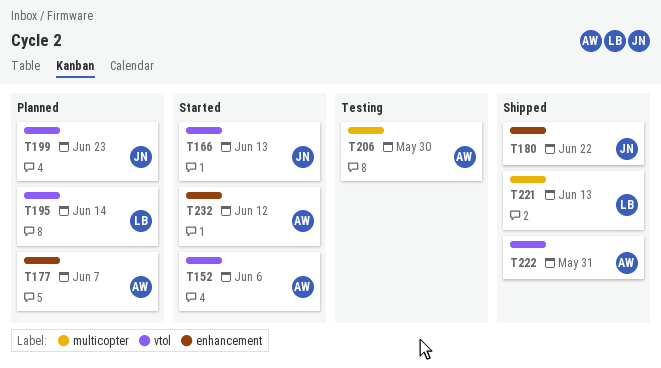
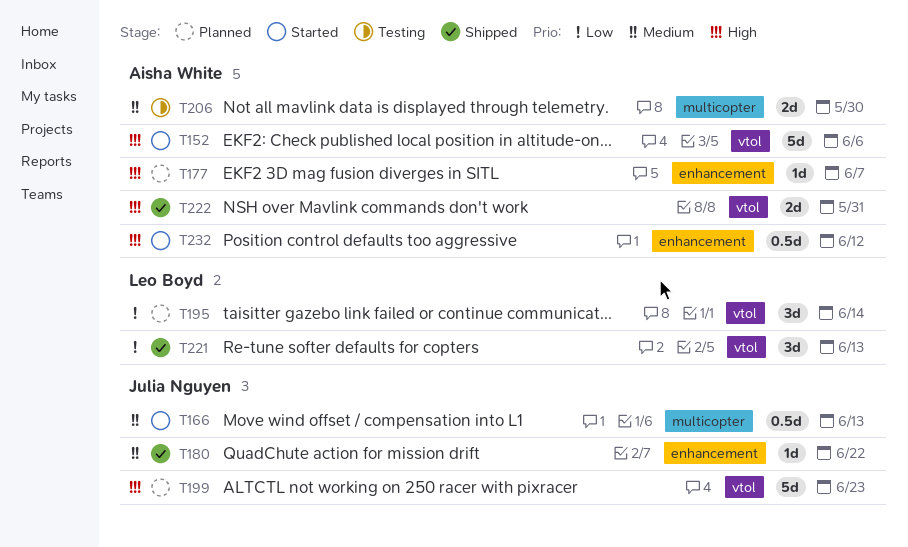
T166, label: vtol -> multicopter
T221, label: multicopter -> vtol

